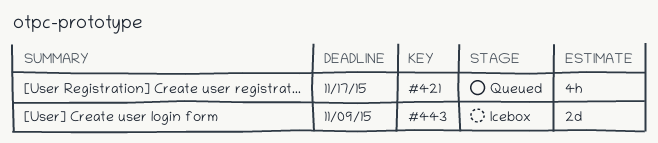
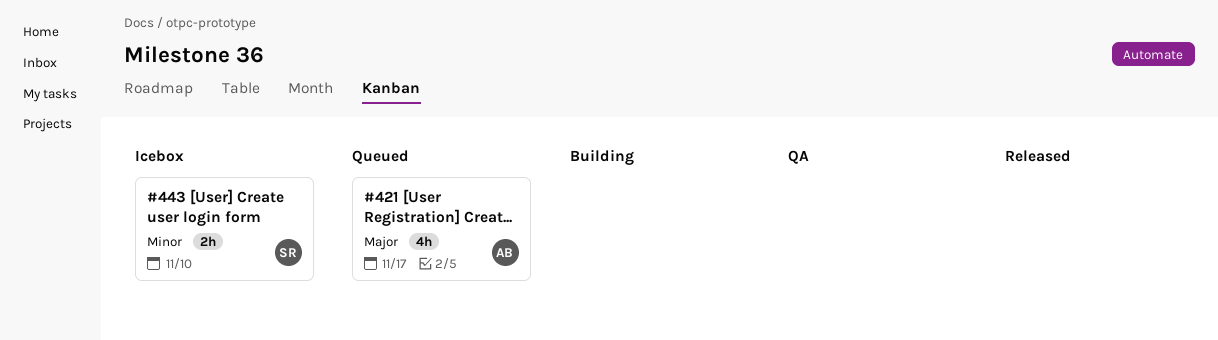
#443, estimate: 2d -> 2h
#443, due: Nov 9 -> Nov 10

